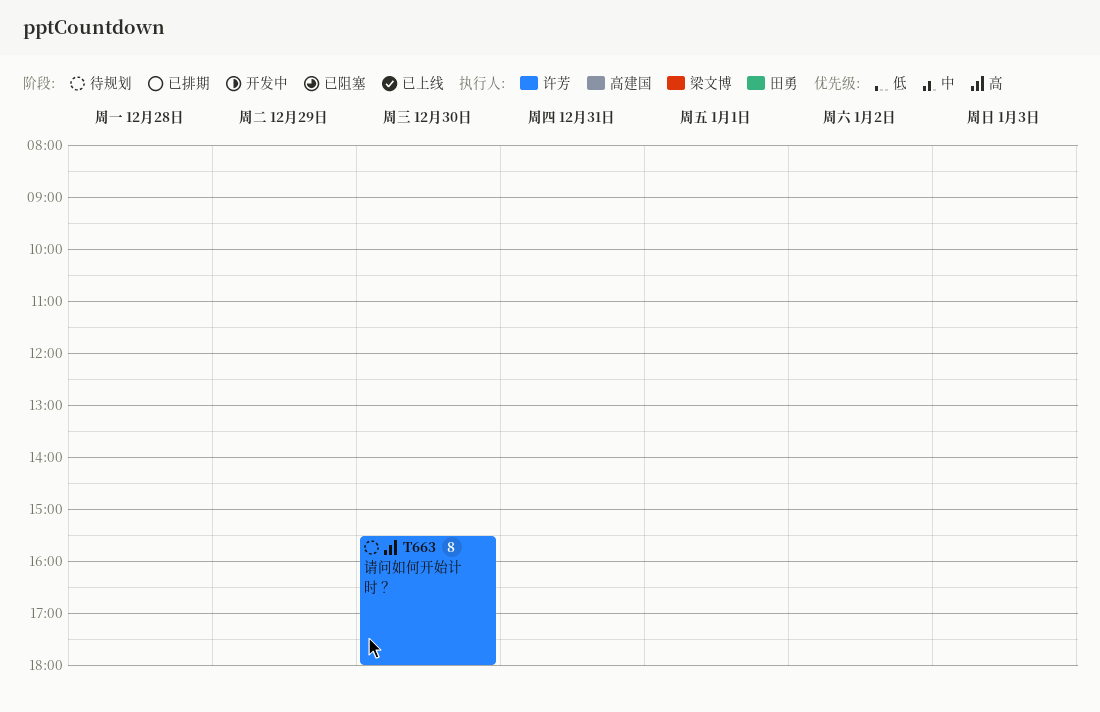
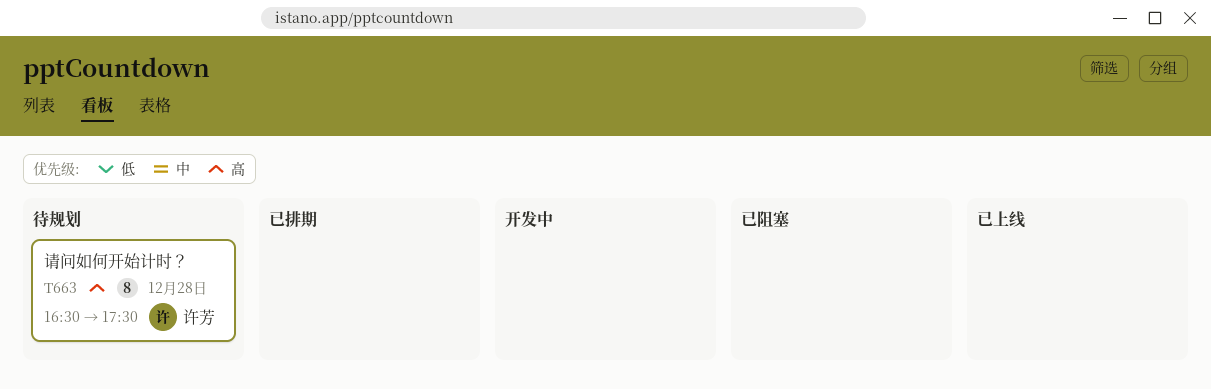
T663, day: Dec 30 -> Dec 28
T663, begins: 15:30 -> 16:30
T663, ends: 18:00 -> 17:30

